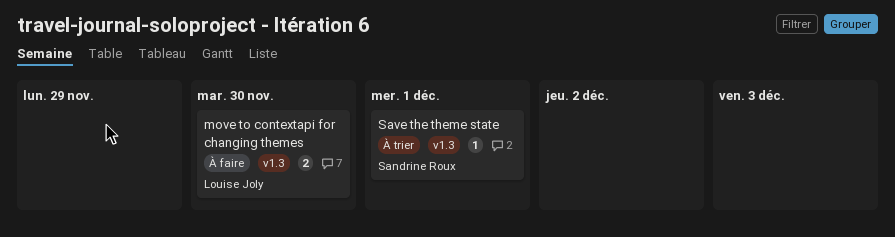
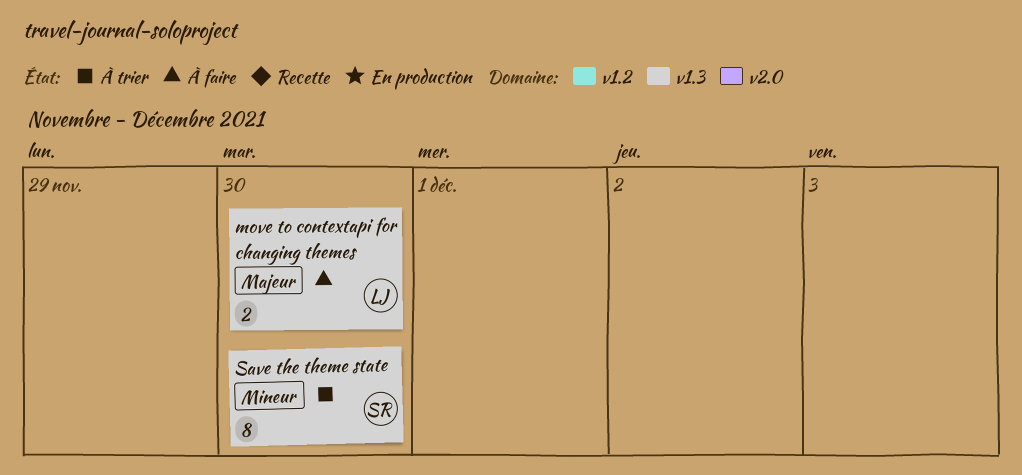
Save the theme state, estimate: 1 -> 8
Save the theme state, due: Dec 1 -> Nov 30

